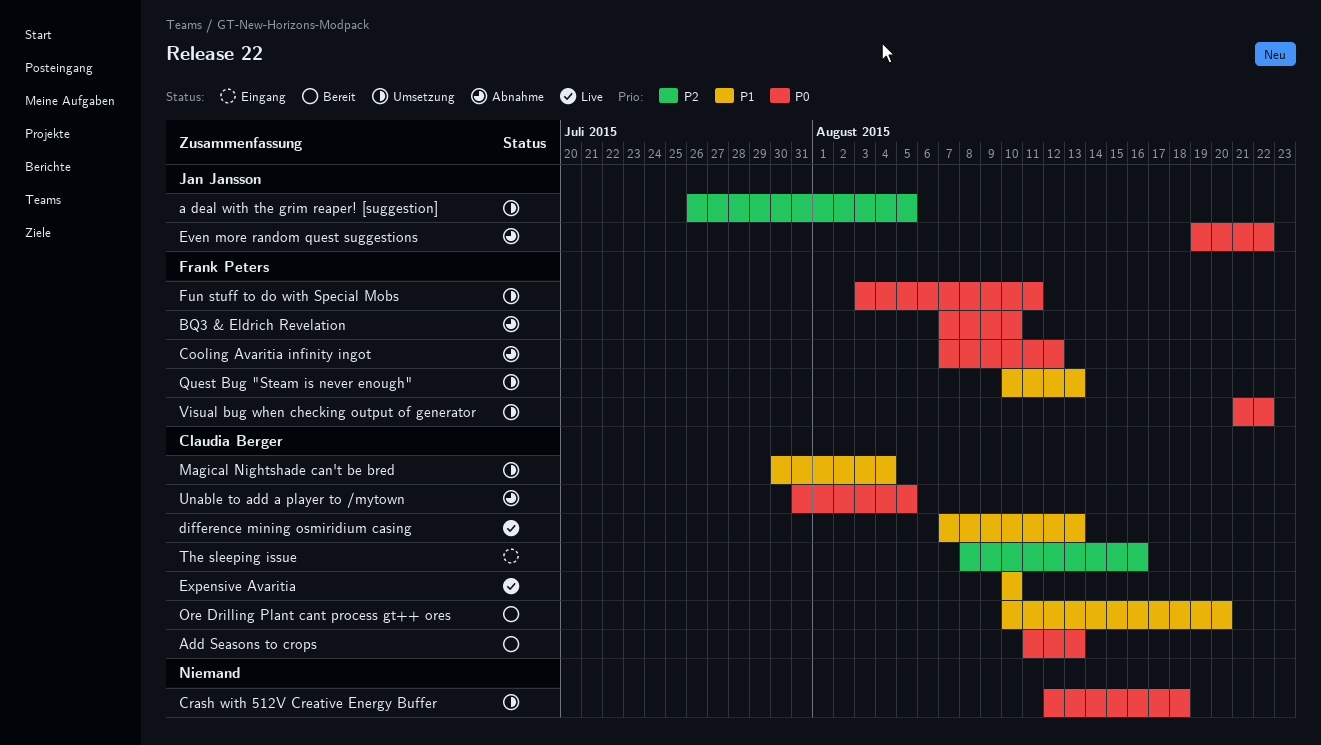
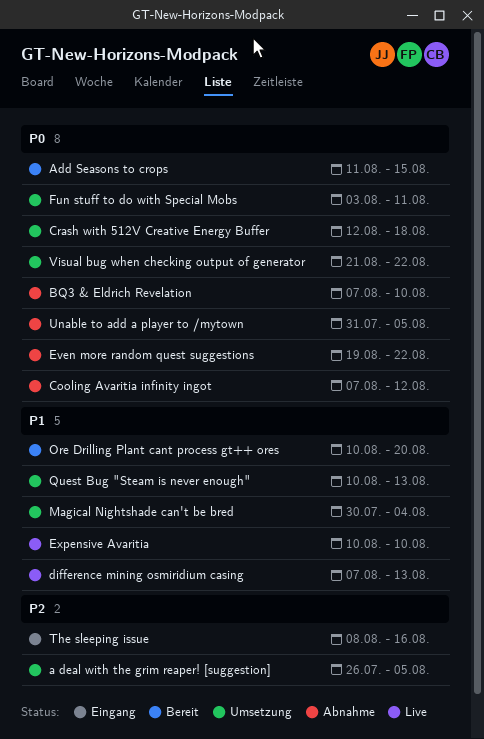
Add Seasons to crops, due: Aug 13 -> Aug 15

